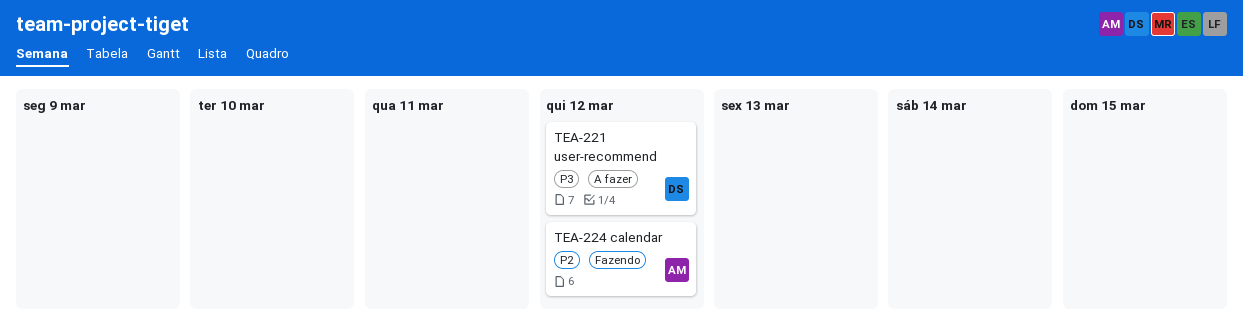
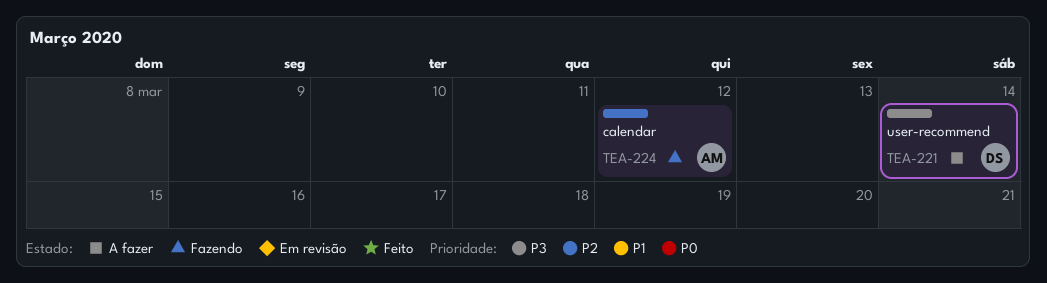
TEA-221, due: Mar 12 -> Mar 14

